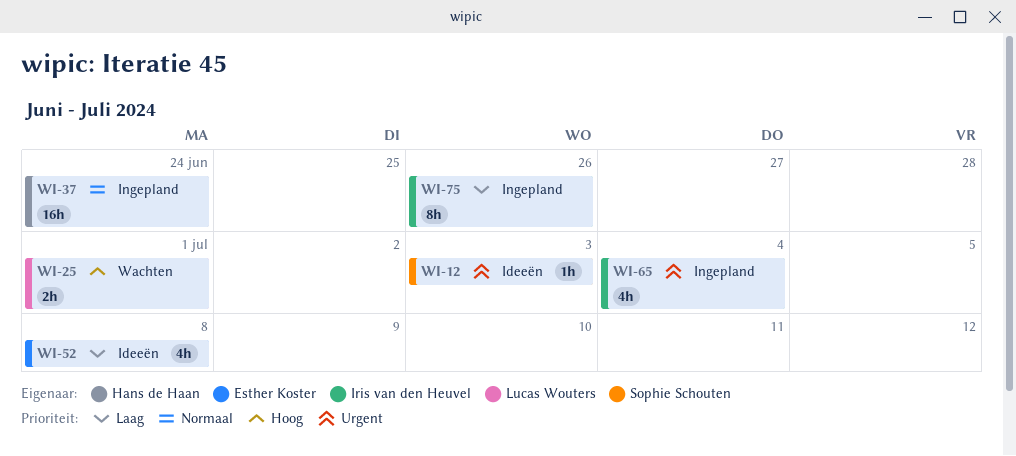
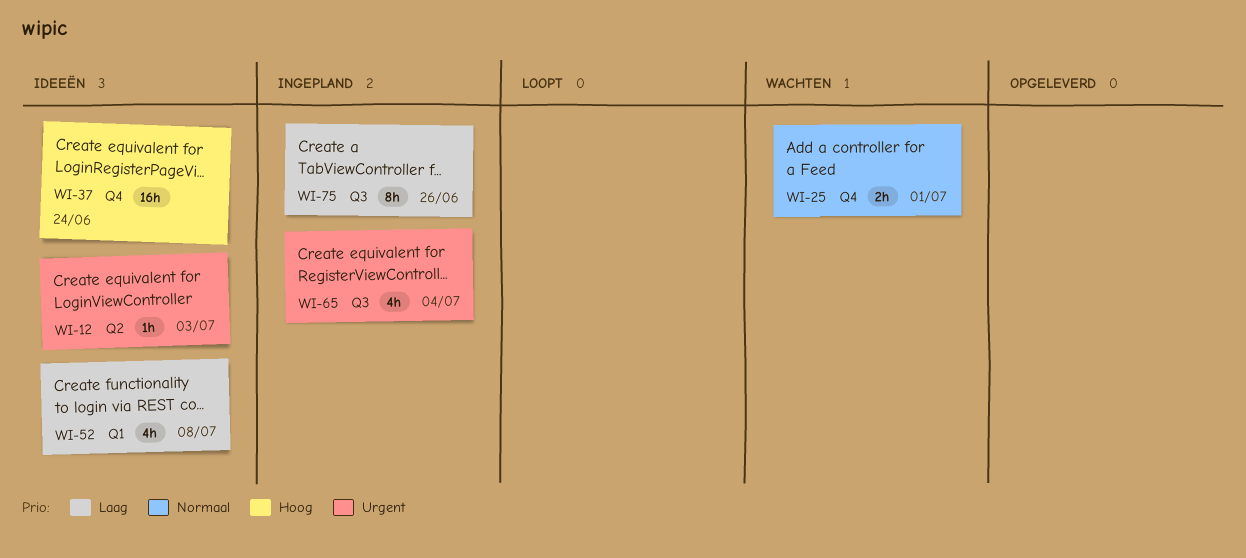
WI-25, priority: Hoog -> Normaal
WI-37, status: Ingepland -> Ideeën
WI-37, priority: Normaal -> Hoog

